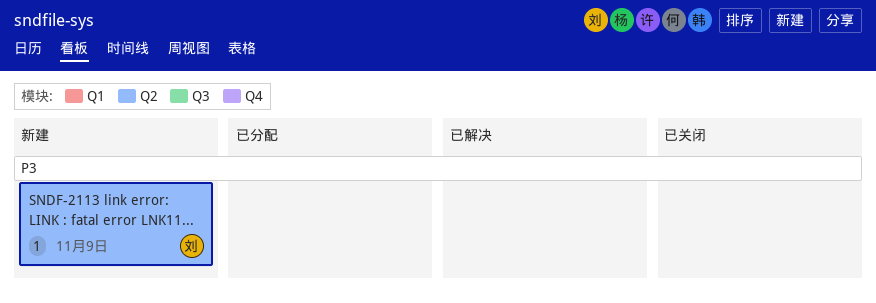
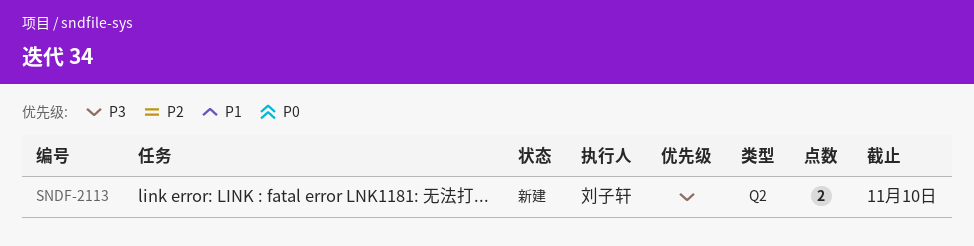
SNDF-2113, estimate: 1 -> 2
SNDF-2113, due: Nov 9 -> Nov 10

